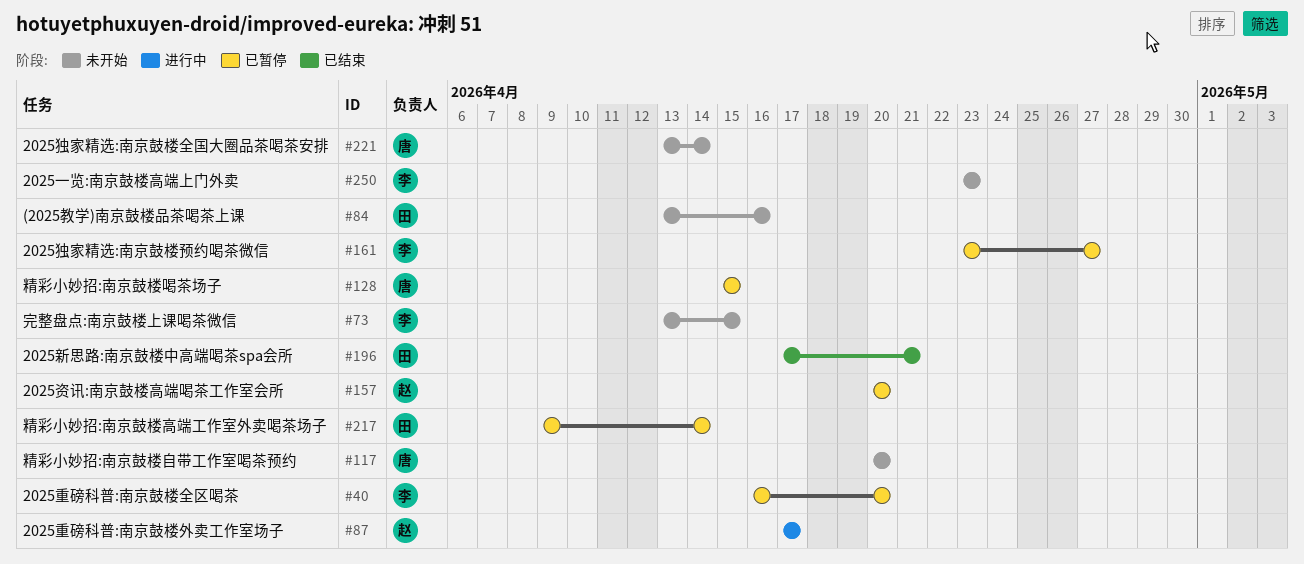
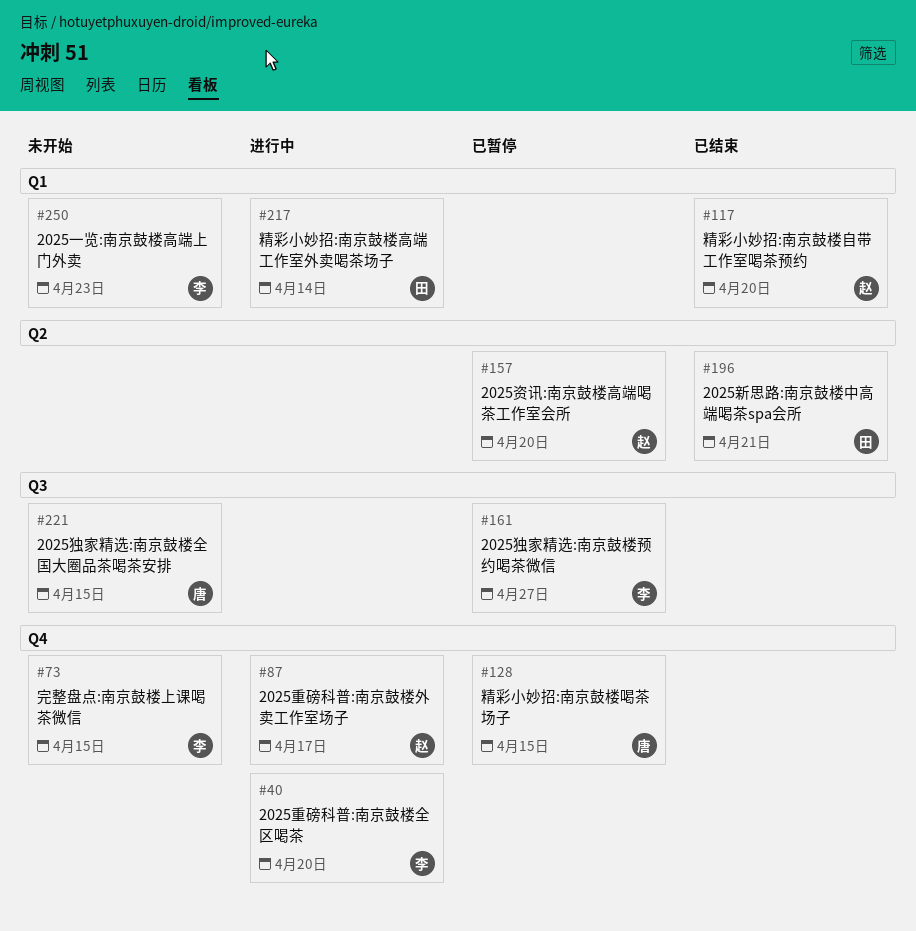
#40, status: 已暂停 -> 进行中
#84: present -> none
#117, status: 未开始 -> 已结束
#117, owner: 唐 -> 赵
#217, status: 已暂停 -> 进行中
#221, due: Apr 14 -> Apr 15

